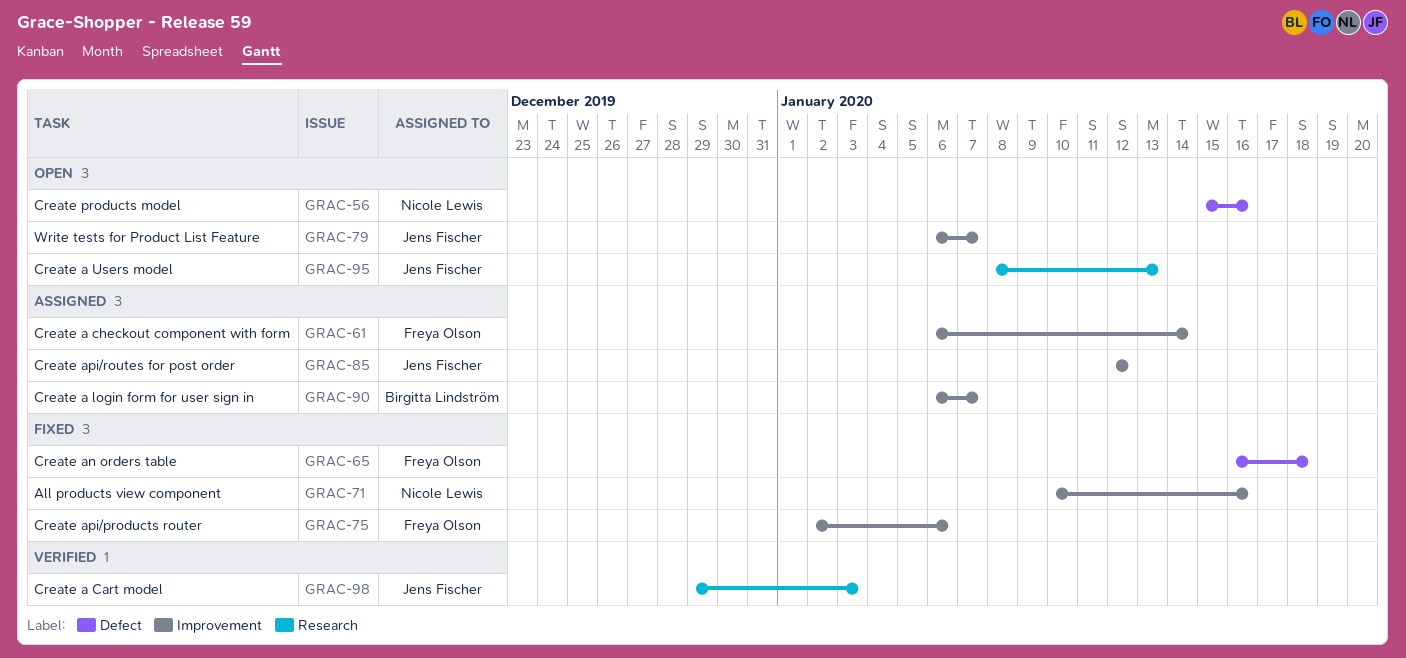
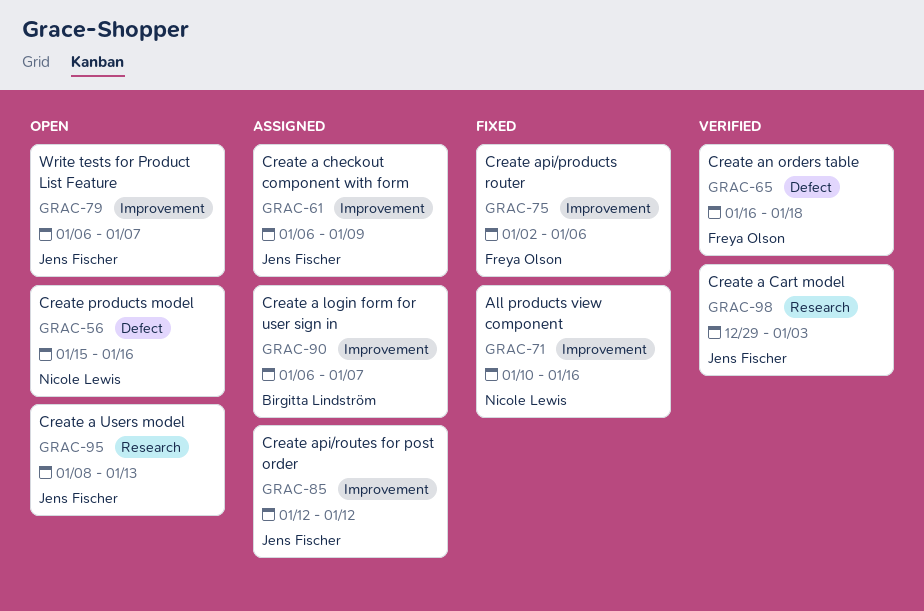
GRAC-61, owner: Freya Olson -> Jens Fischer
GRAC-61, due: Jan 14 -> Jan 9
GRAC-65, status: Fixed -> Verified

